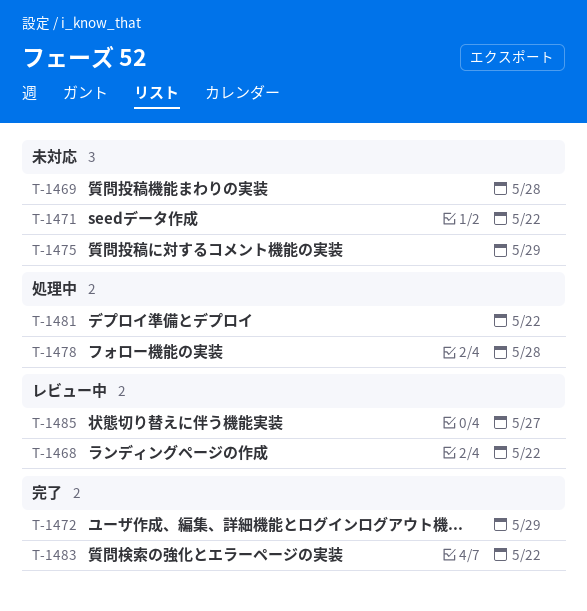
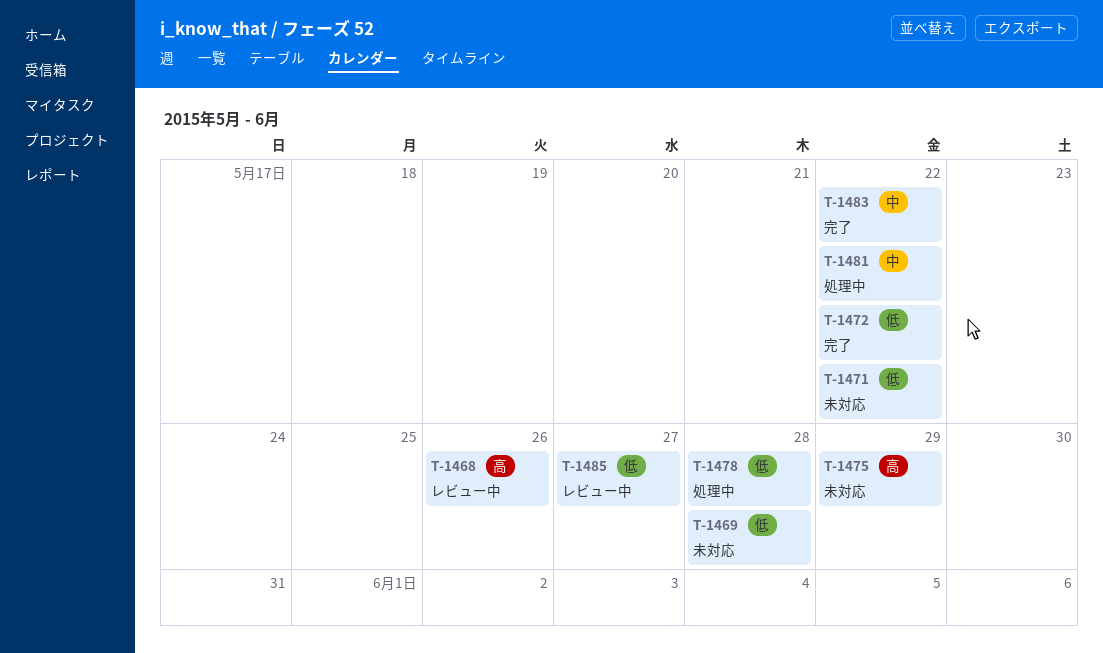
T-1468, due: May 22 -> May 26
T-1472, due: May 29 -> May 22

